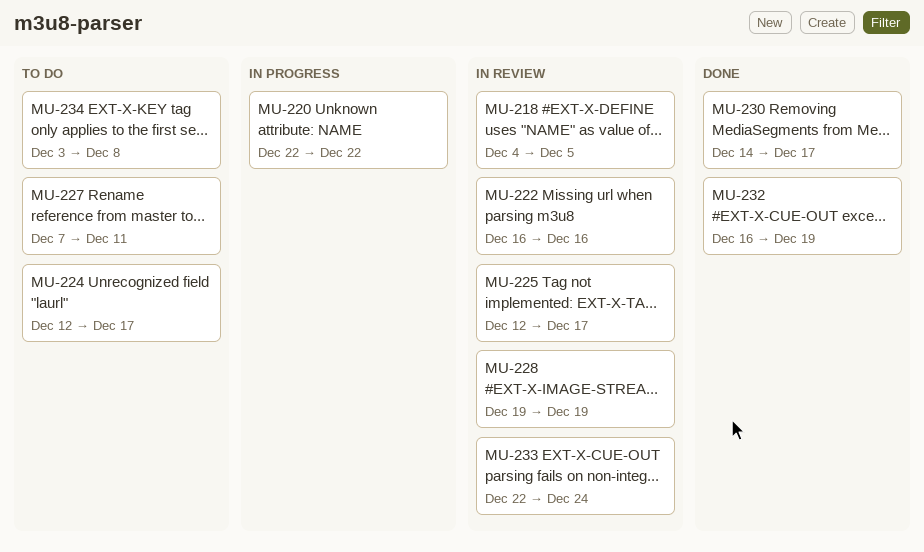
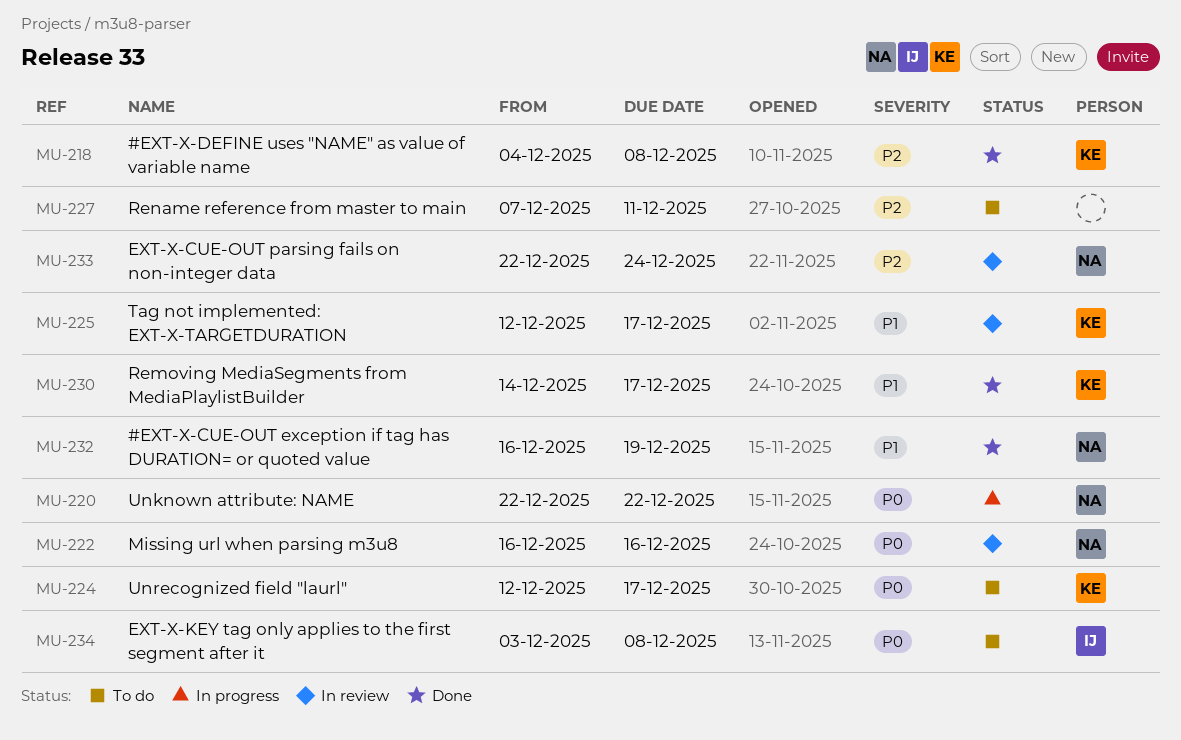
MU-218, status: In review -> Done
MU-218, due: Dec 5 -> Dec 8
MU-228: present -> none

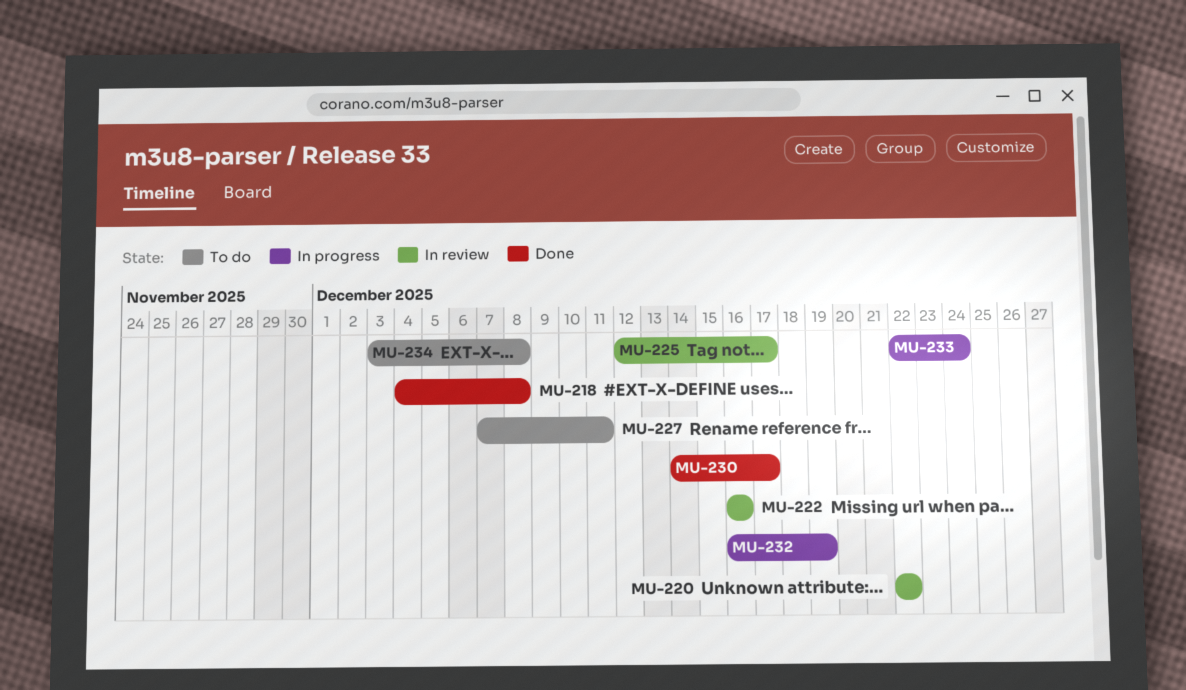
MU-220, status: In progress -> In review
MU-224: present -> none
MU-232, status: Done -> In progress
MU-233, status: In review -> In progress

